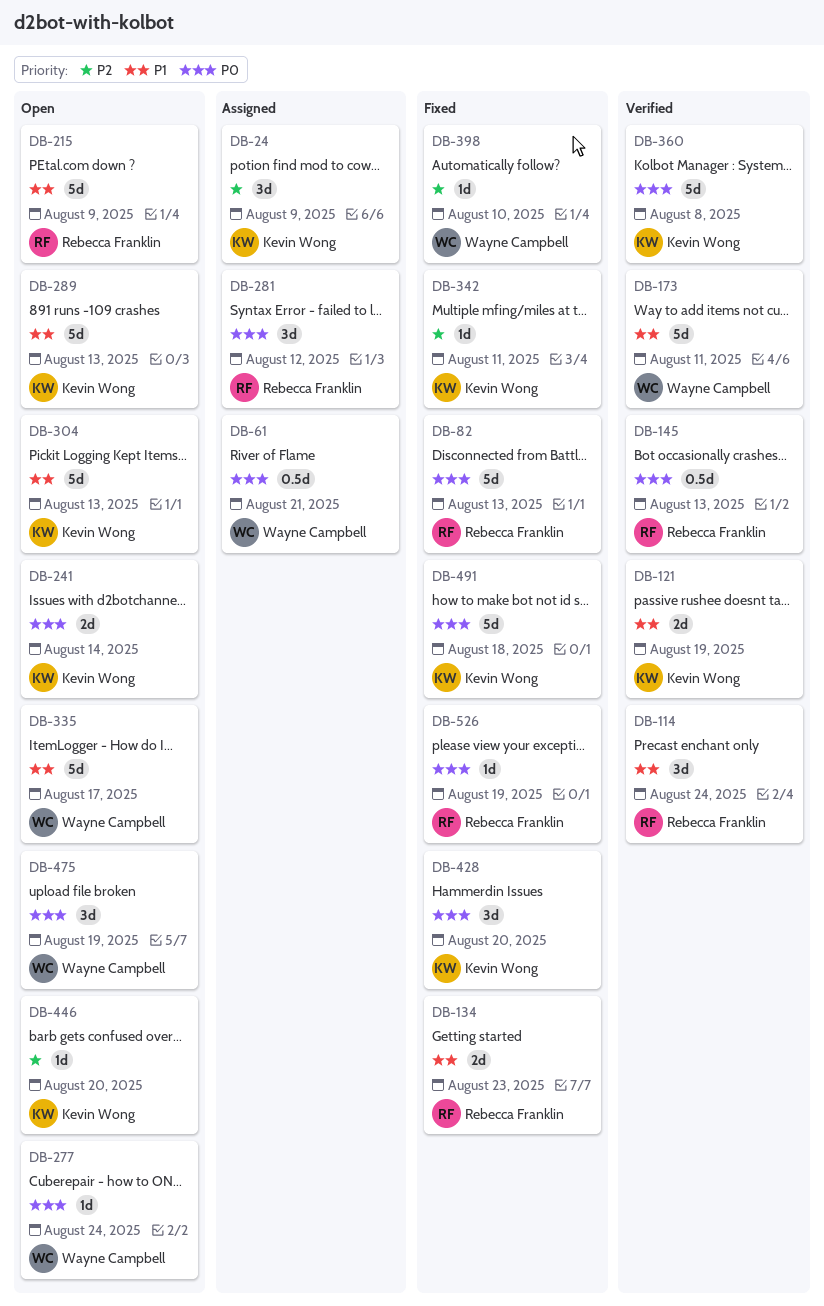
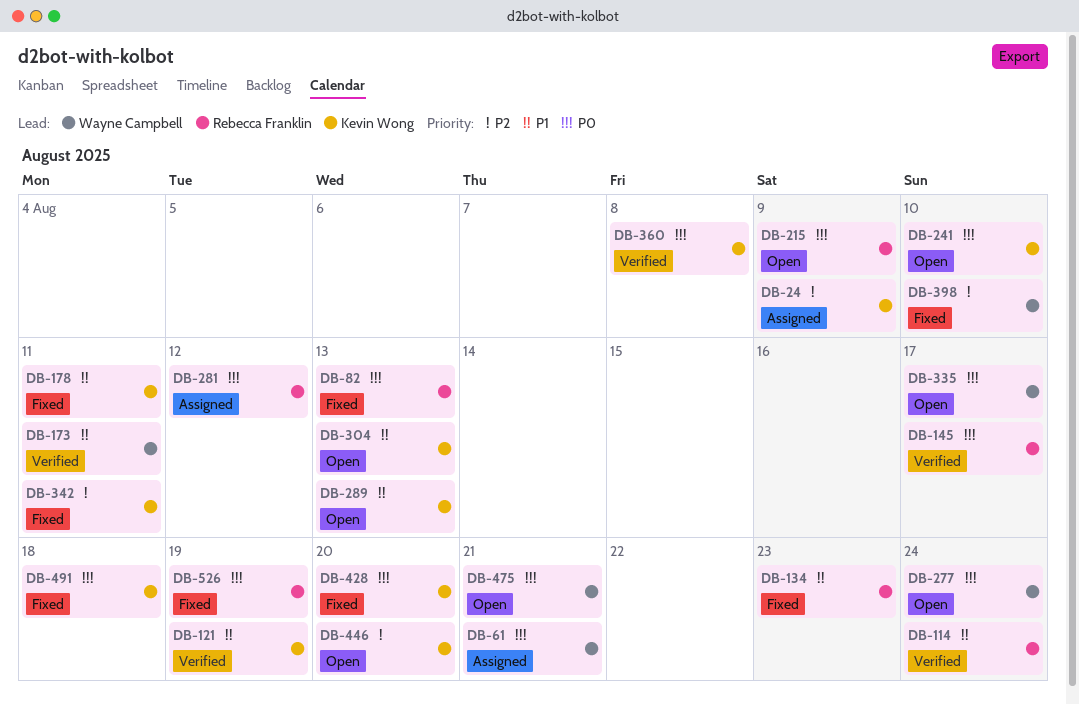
DB-145, due: Aug 13 -> Aug 17
DB-178: none -> present
DB-215, priority: P1 -> P0
DB-241, due: Aug 14 -> Aug 10
DB-335, priority: P1 -> P0
DB-475, due: Aug 19 -> Aug 21

